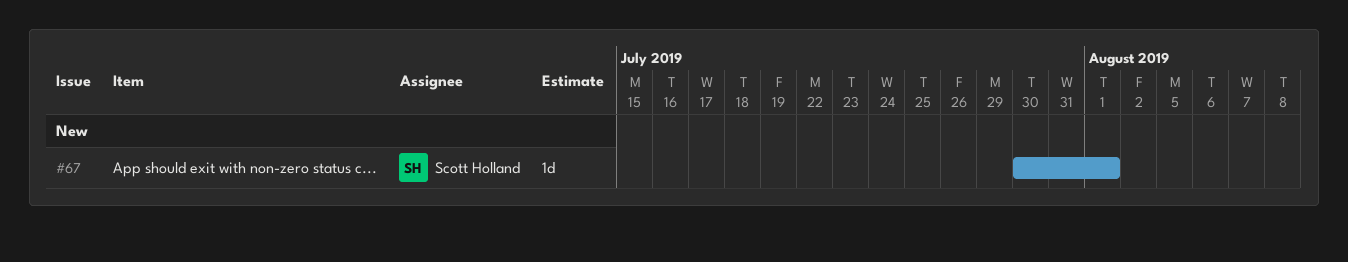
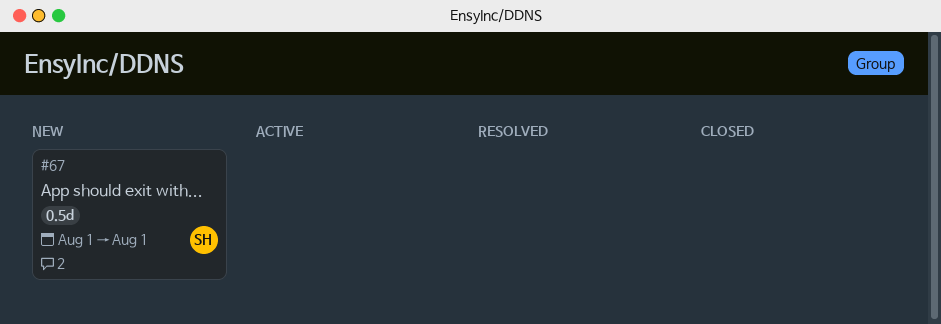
#67, estimate: 1d -> 0.5d
#67, start: Jul 30 -> Aug 1

